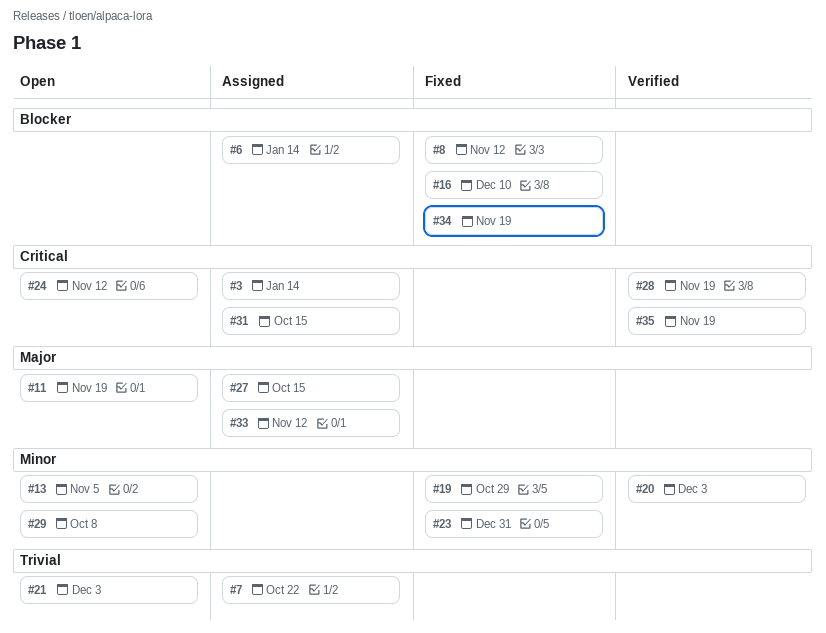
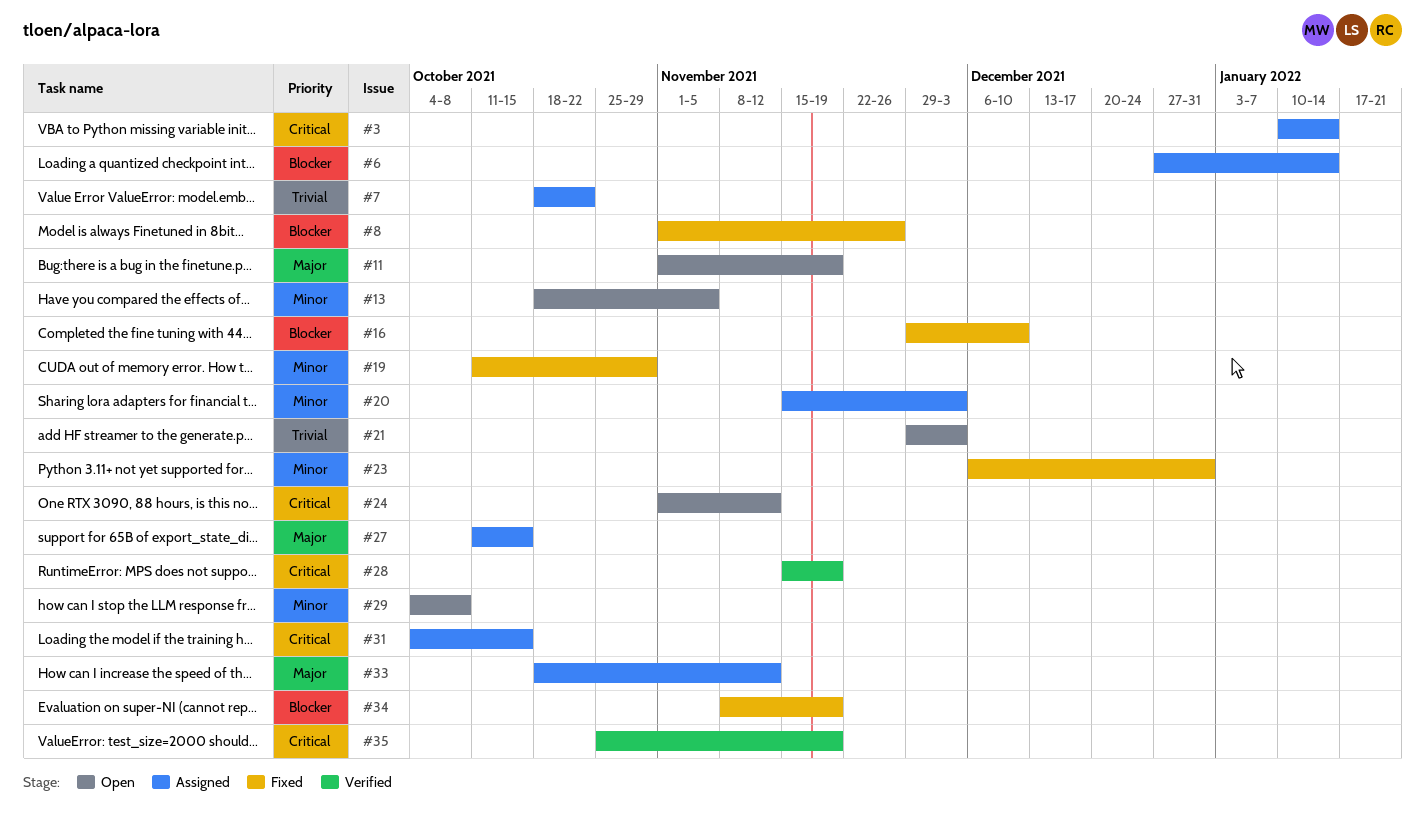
#8, due: Nov 12 -> Nov 26
#20, status: Verified -> Assigned

